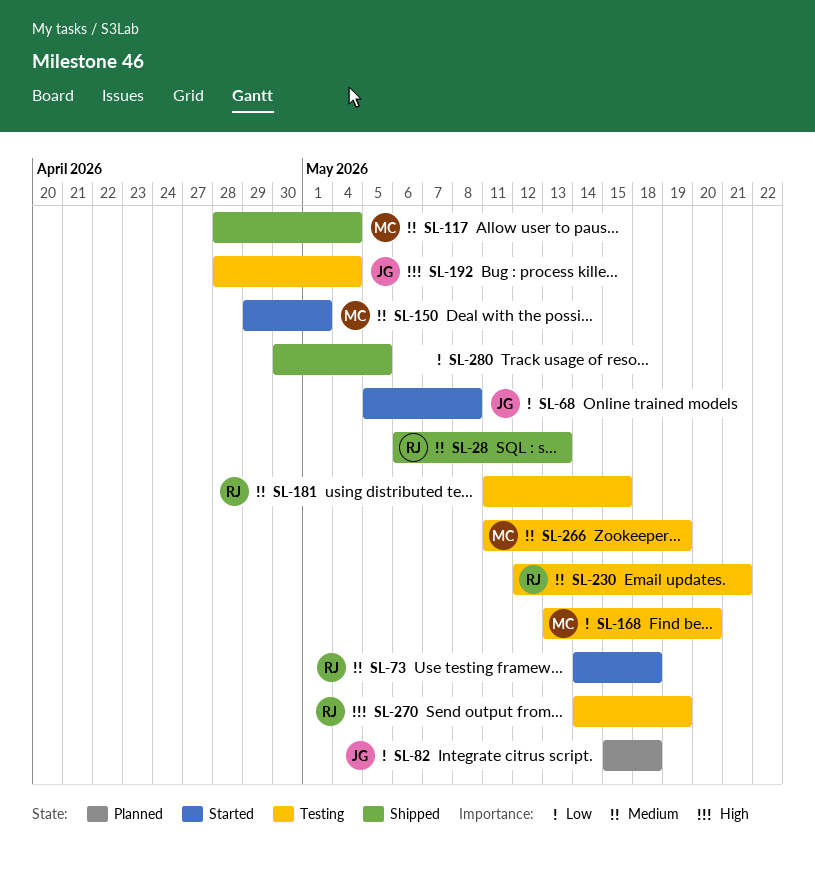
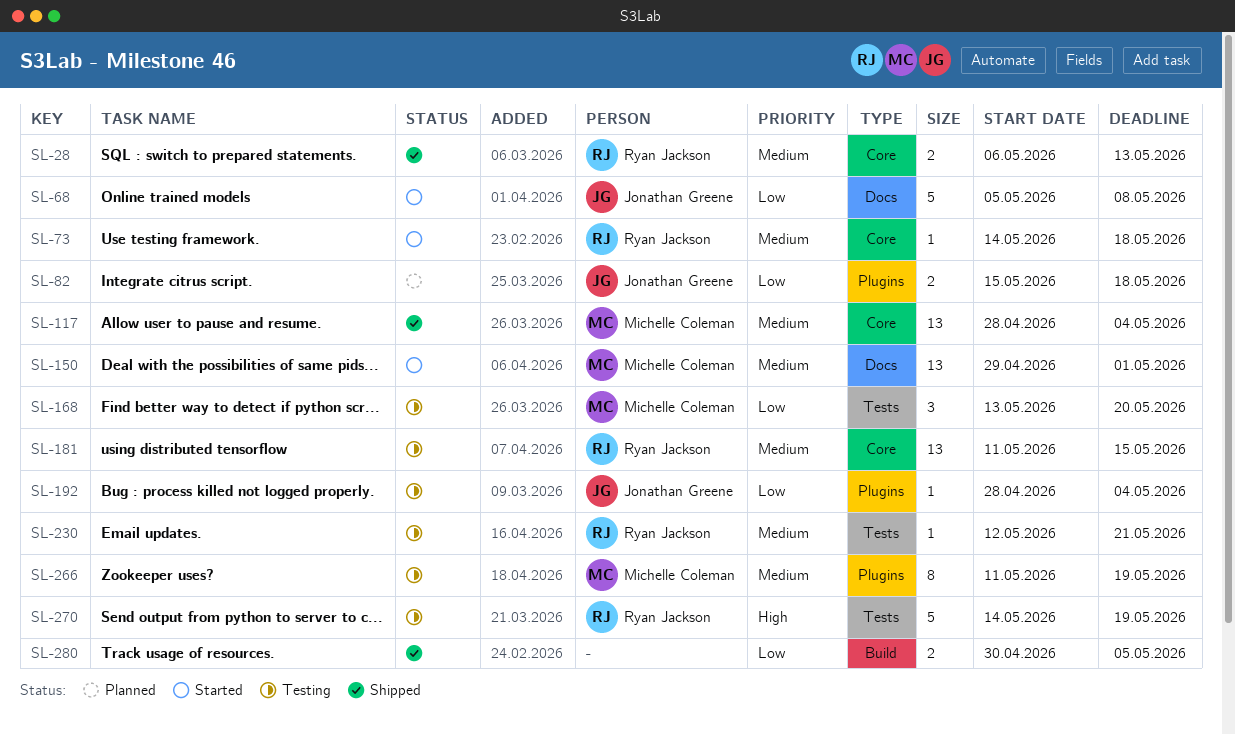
SL-192, priority: High -> Low

